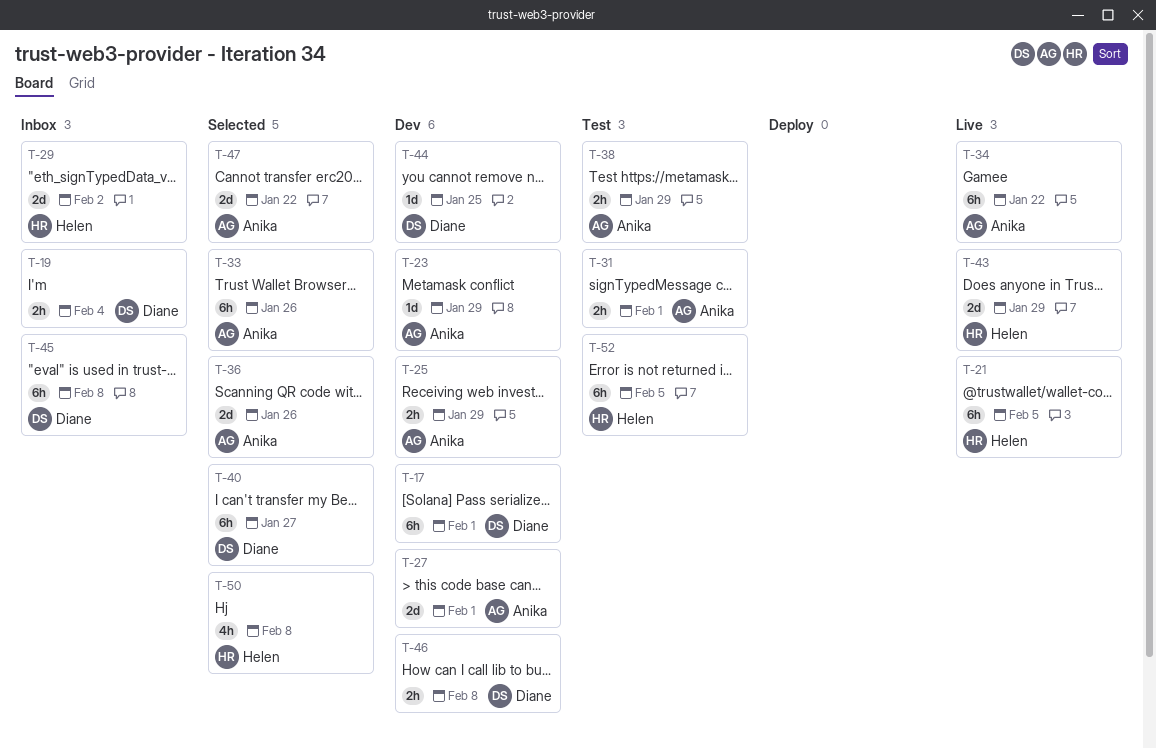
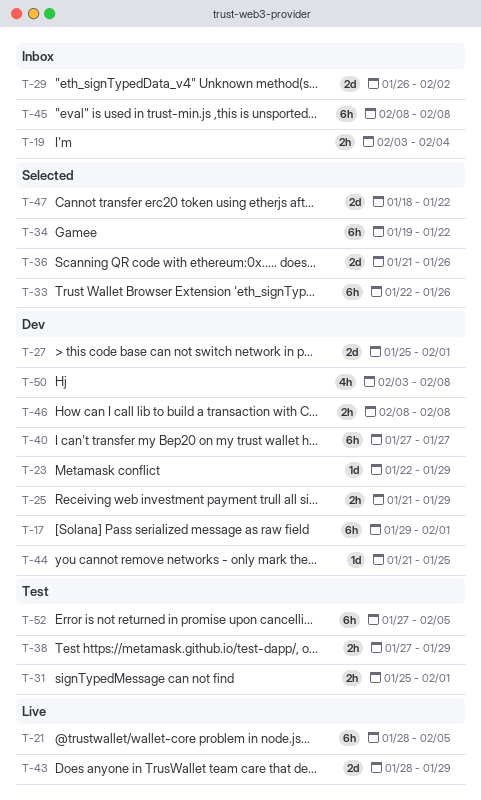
T-34, status: Live -> Selected
T-40, status: Selected -> Dev
T-50, status: Selected -> Dev

